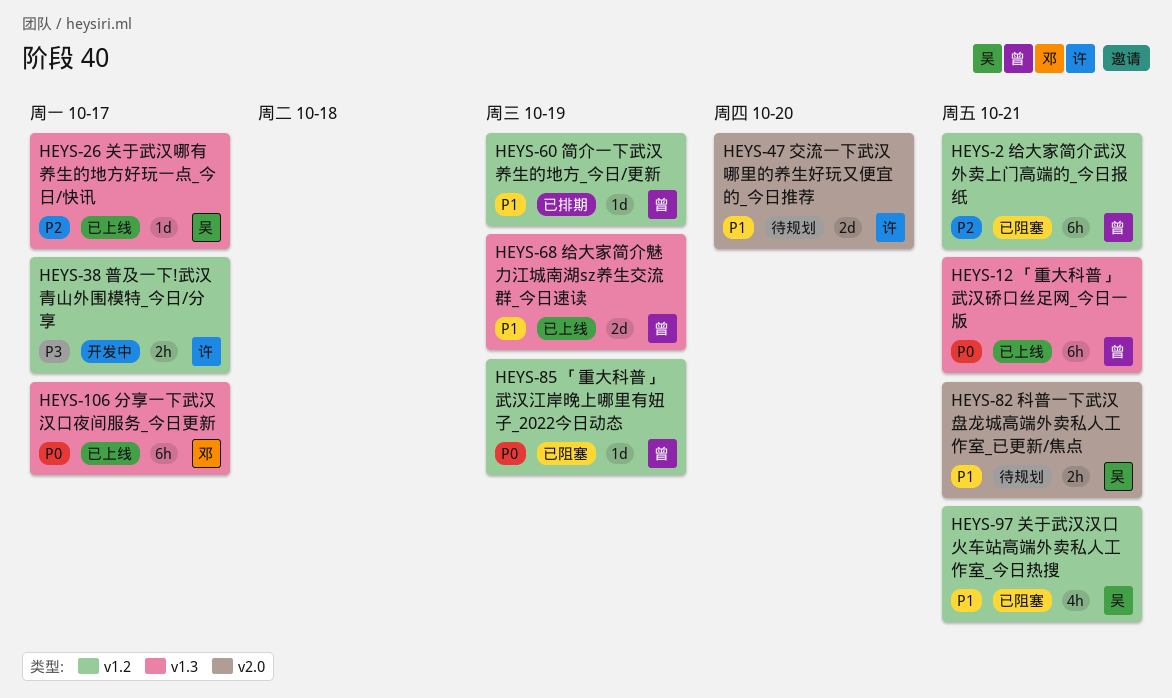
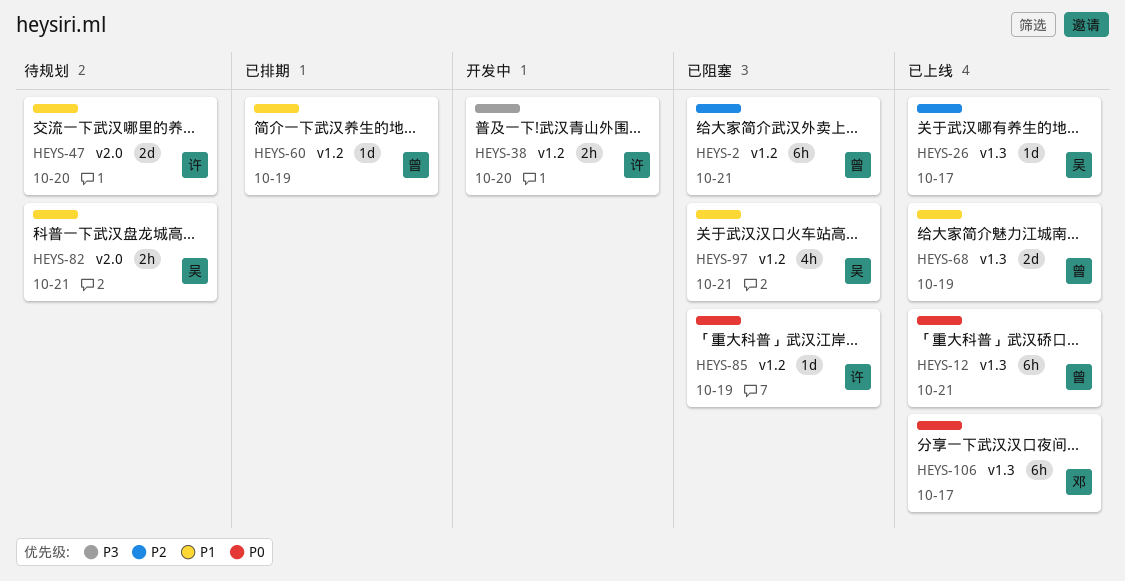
HEYS-38, due: Oct 17 -> Oct 20
HEYS-85, owner: 曾 -> 许

